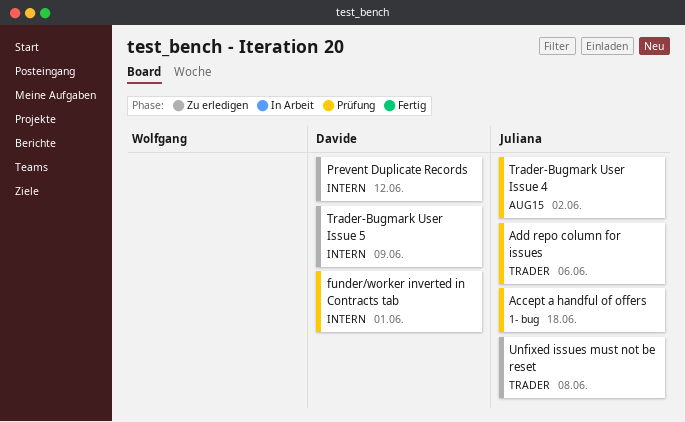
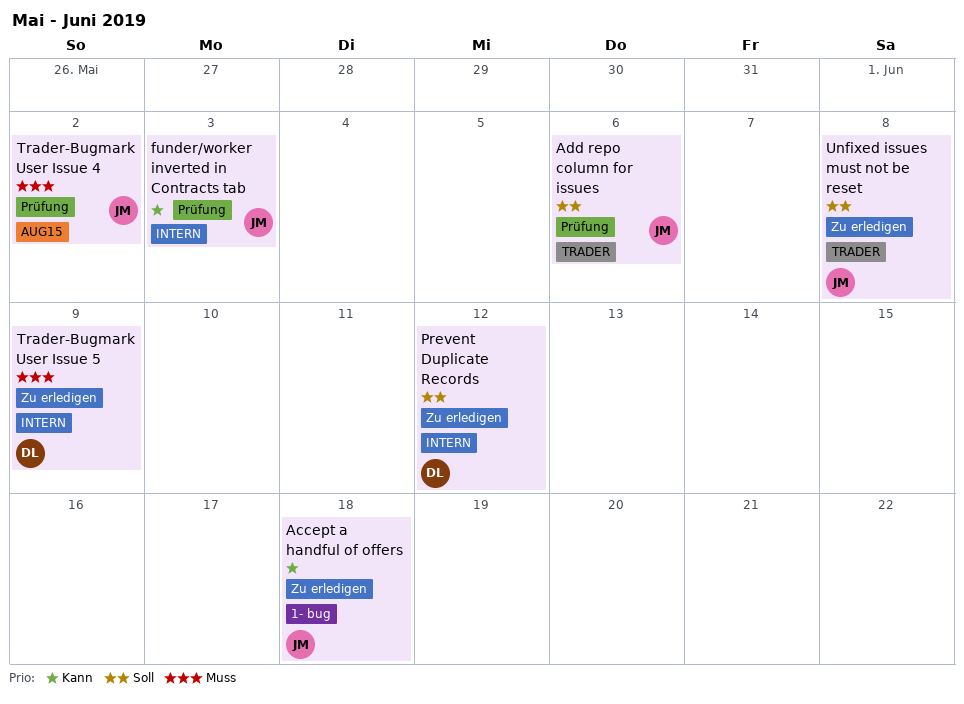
Accept a handful of offers, status: Prüfung -> Zu erledigen
funder/worker inverted in Contracts tab, owner: Davide -> Juliana
funder/worker inverted in Contracts tab, due: Jun 1 -> Jun 3

